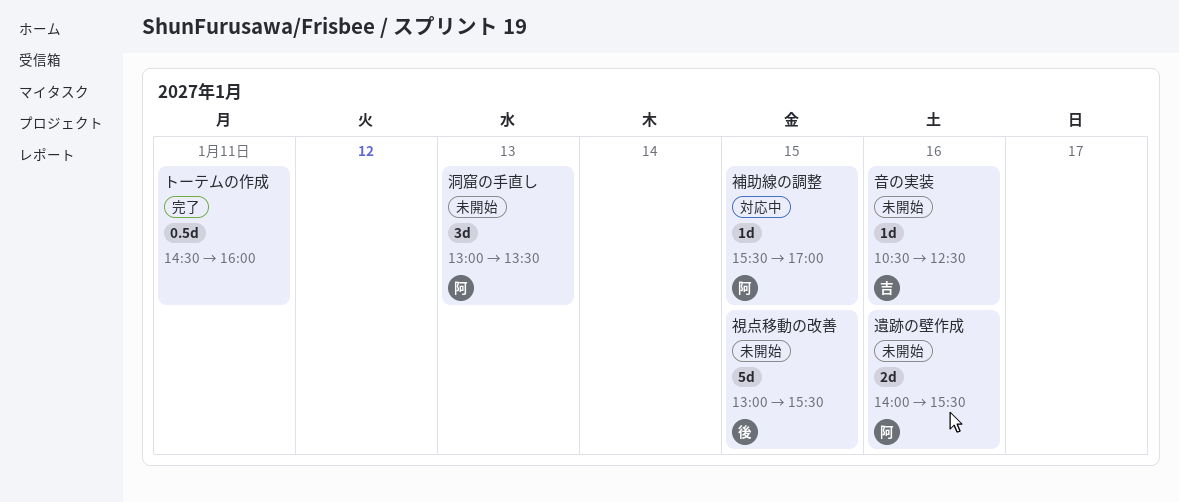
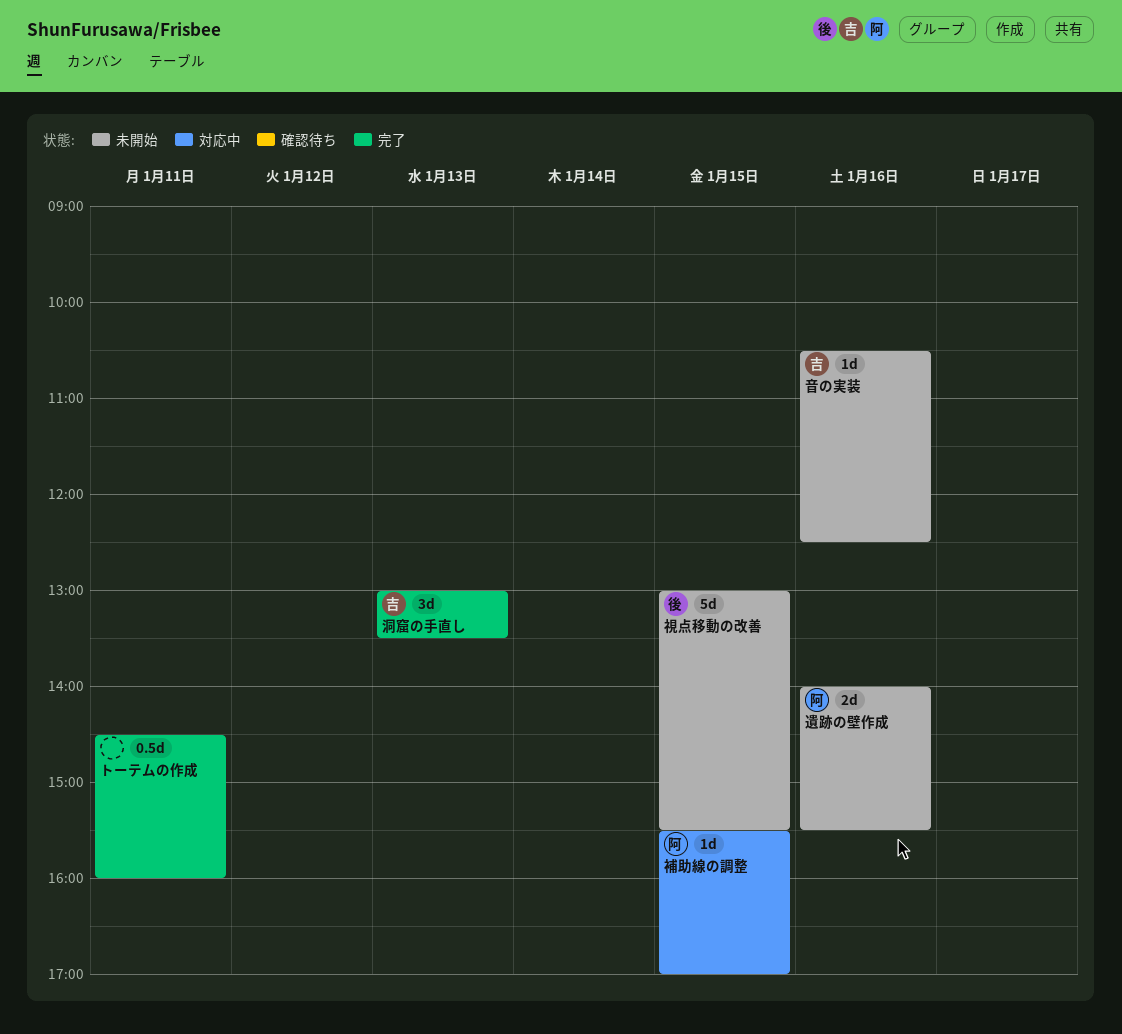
洞窟の手直し, status: 未開始 -> 完了
洞窟の手直し, owner: 阿 -> 吉

